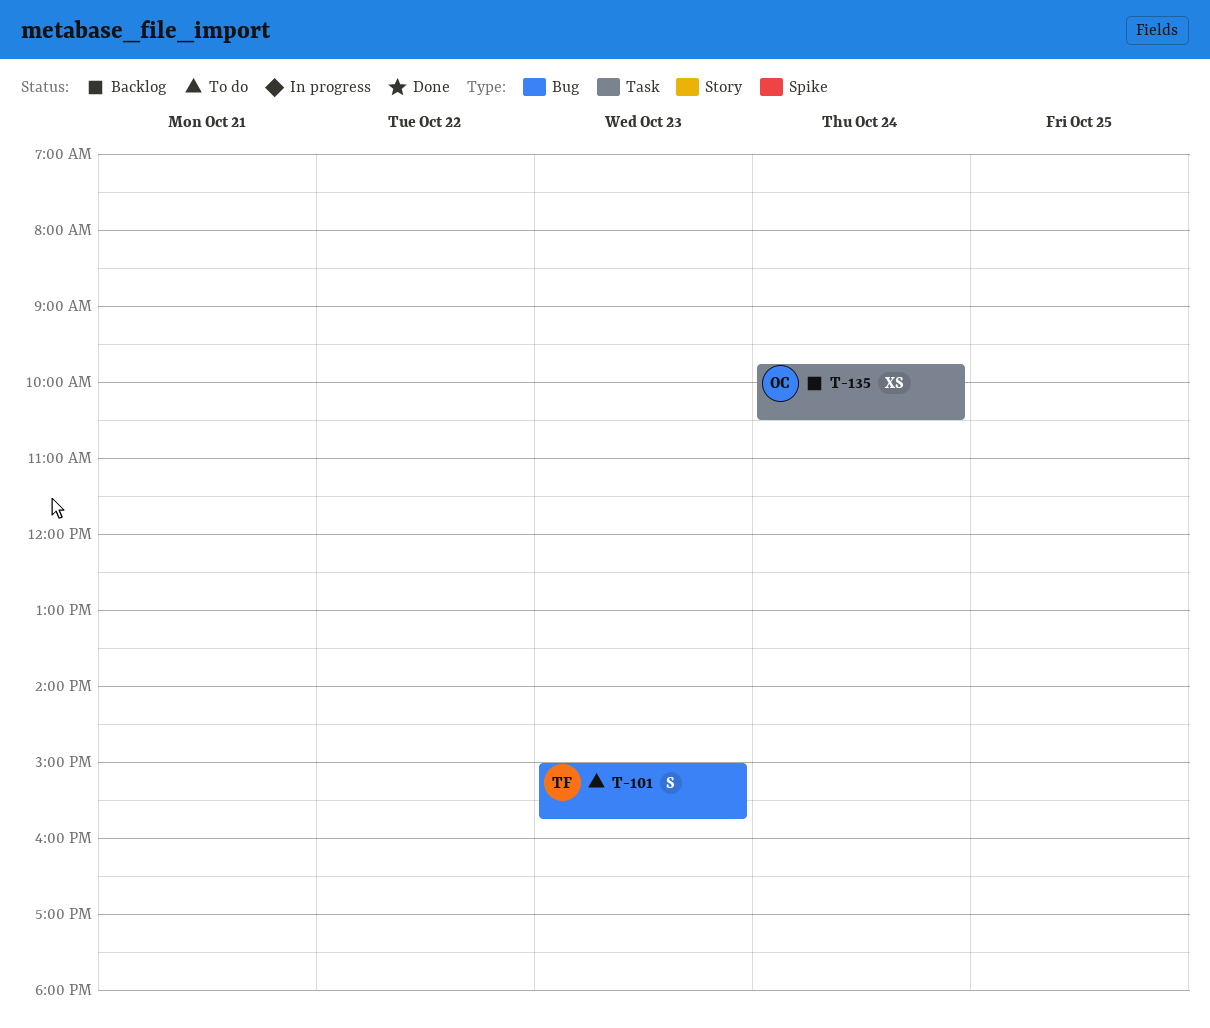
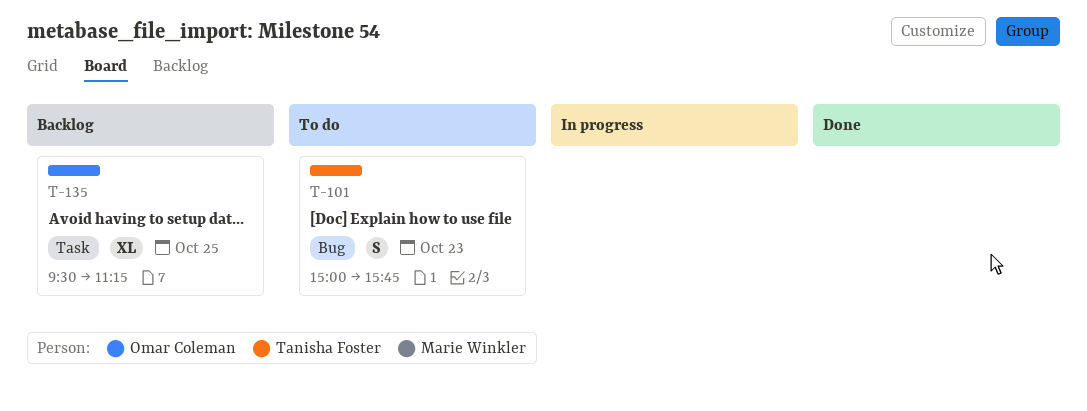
T-135, estimate: XS -> XL
T-135, day: Oct 24 -> Oct 25
T-135, begins: 09:45 -> 09:30
T-135, ends: 10:30 -> 11:15

